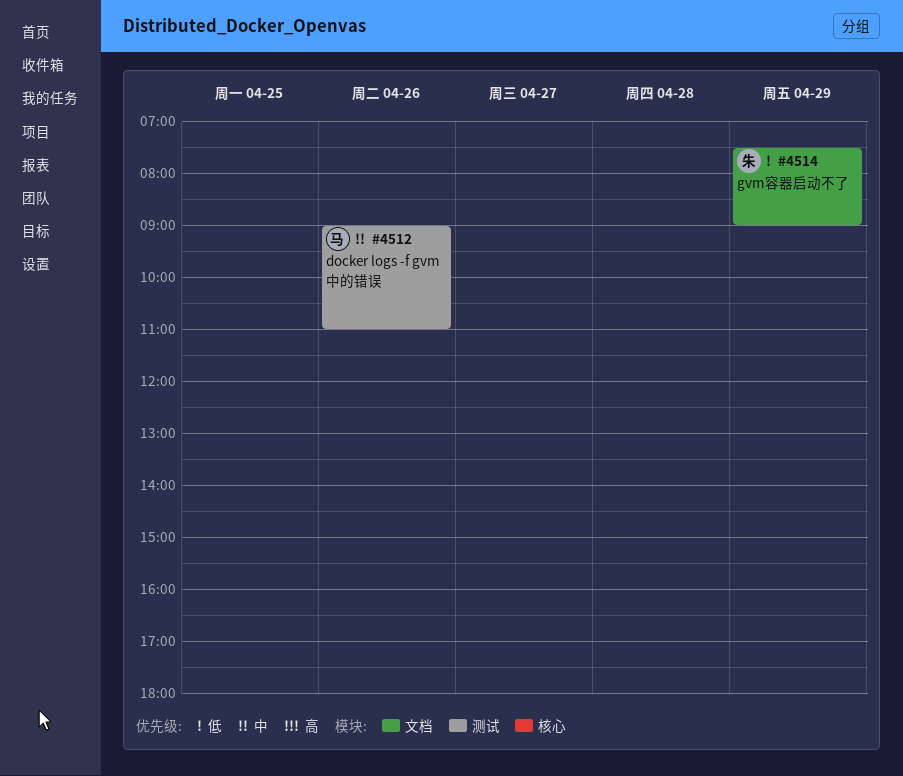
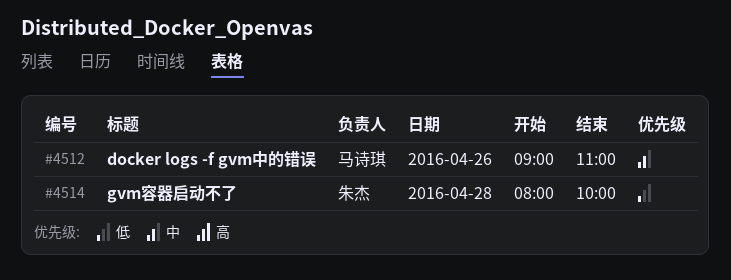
#4514, day: Apr 29 -> Apr 28
#4514, begins: 07:30 -> 08:00
#4514, ends: 09:00 -> 10:00

